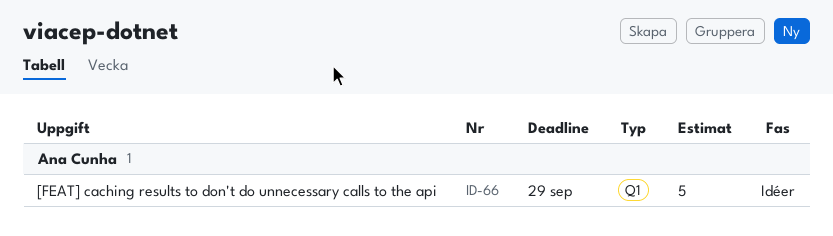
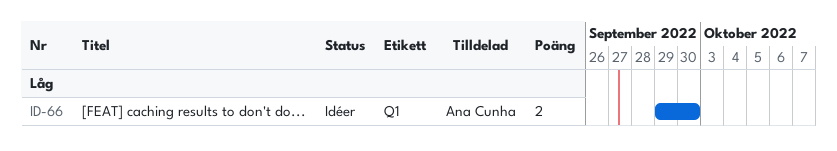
ID-66, estimate: 5 -> 2
ID-66, due: Sep 29 -> Sep 30

